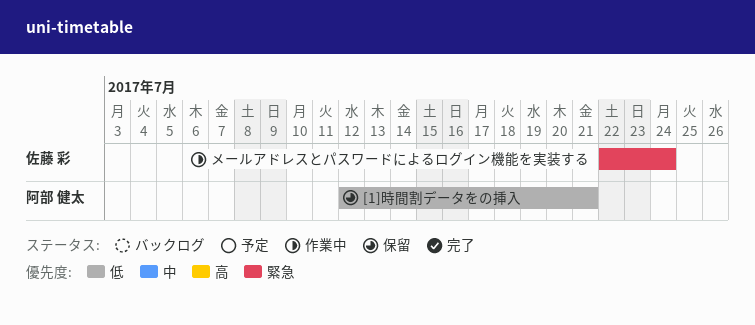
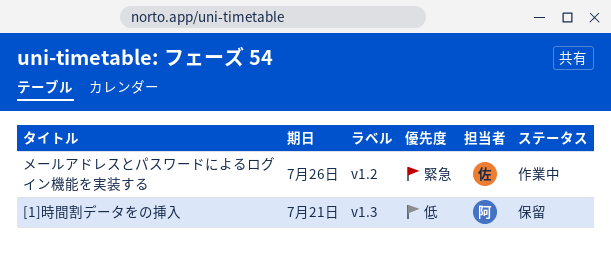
メールアドレスとパスワードによるログイン機能を実装する, due: Jul 24 -> Jul 26

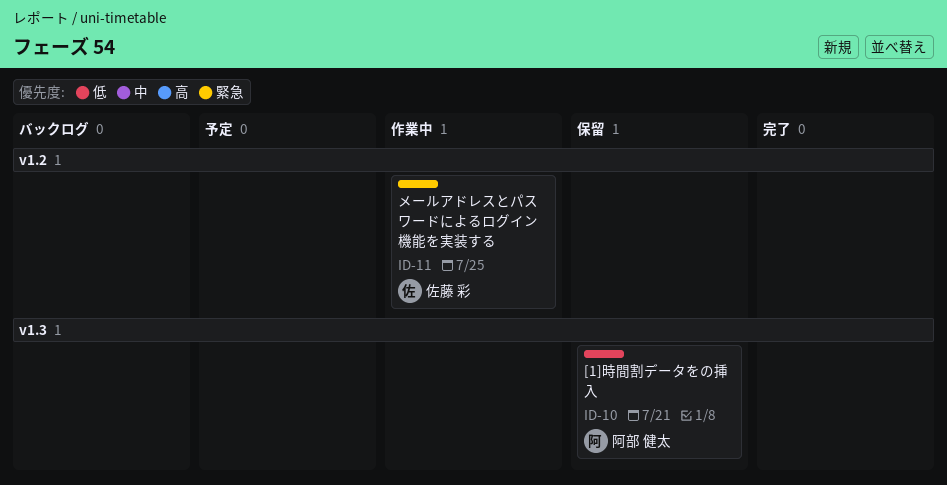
メールアドレスとパスワードによるログイン機能を実装する, due: Jul 26 -> Jul 25

